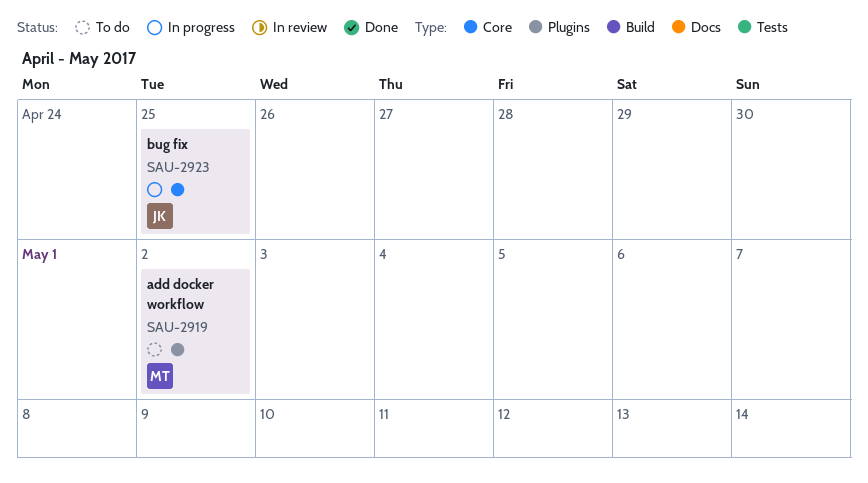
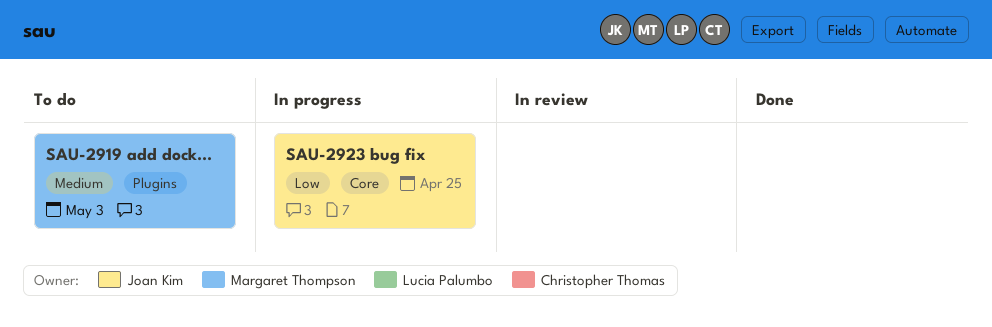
SAU-2919, due: May 2 -> May 3

